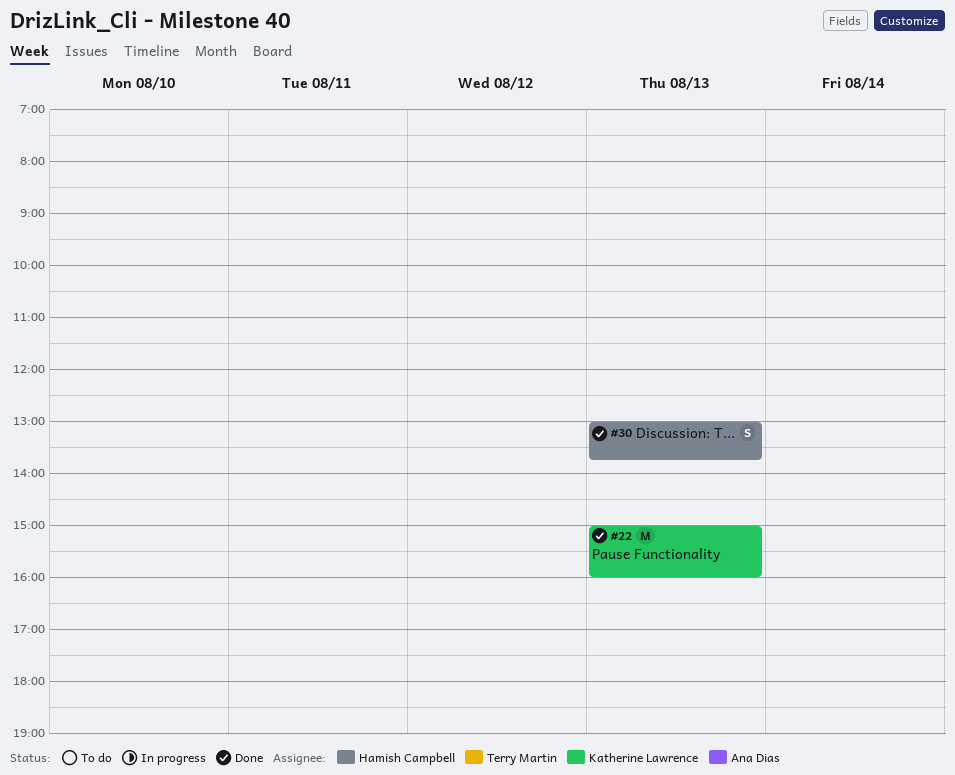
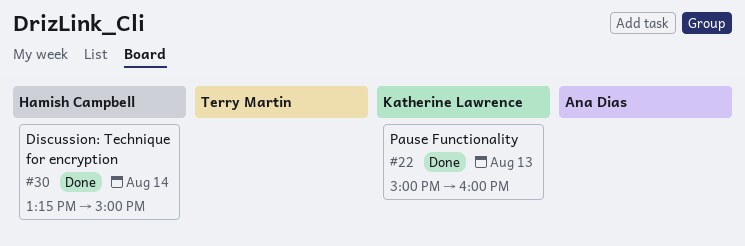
#30, day: Aug 13 -> Aug 14
#30, begins: 13:00 -> 13:15
#30, ends: 13:45 -> 15:00

